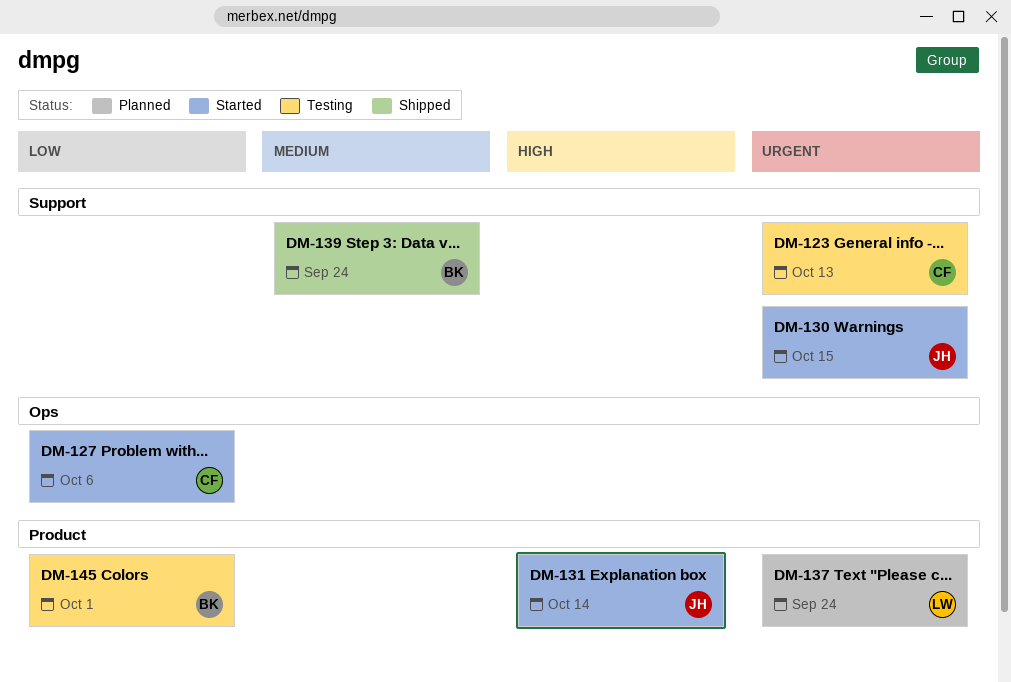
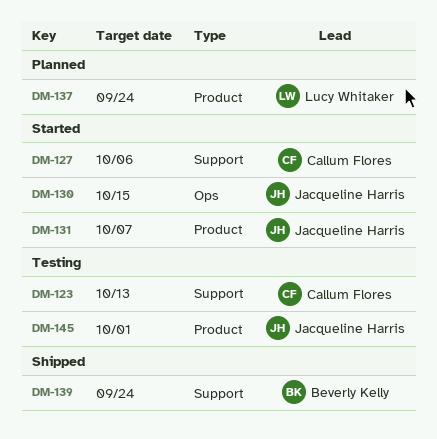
DM-127, label: Ops -> Support
DM-130, label: Support -> Ops
DM-131, due: Oct 14 -> Oct 7
DM-145, owner: Beverly Kelly -> Jacqueline Harris

